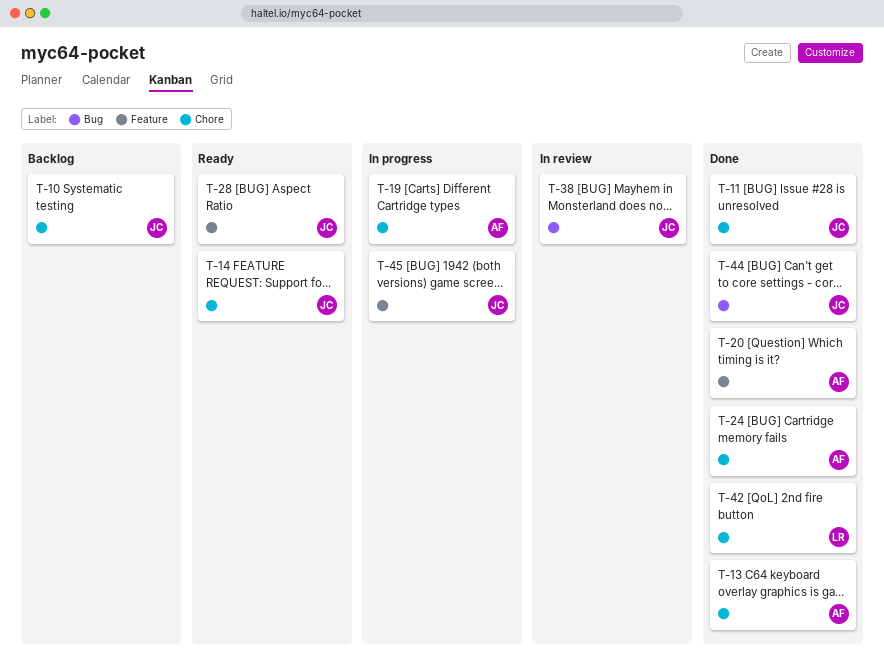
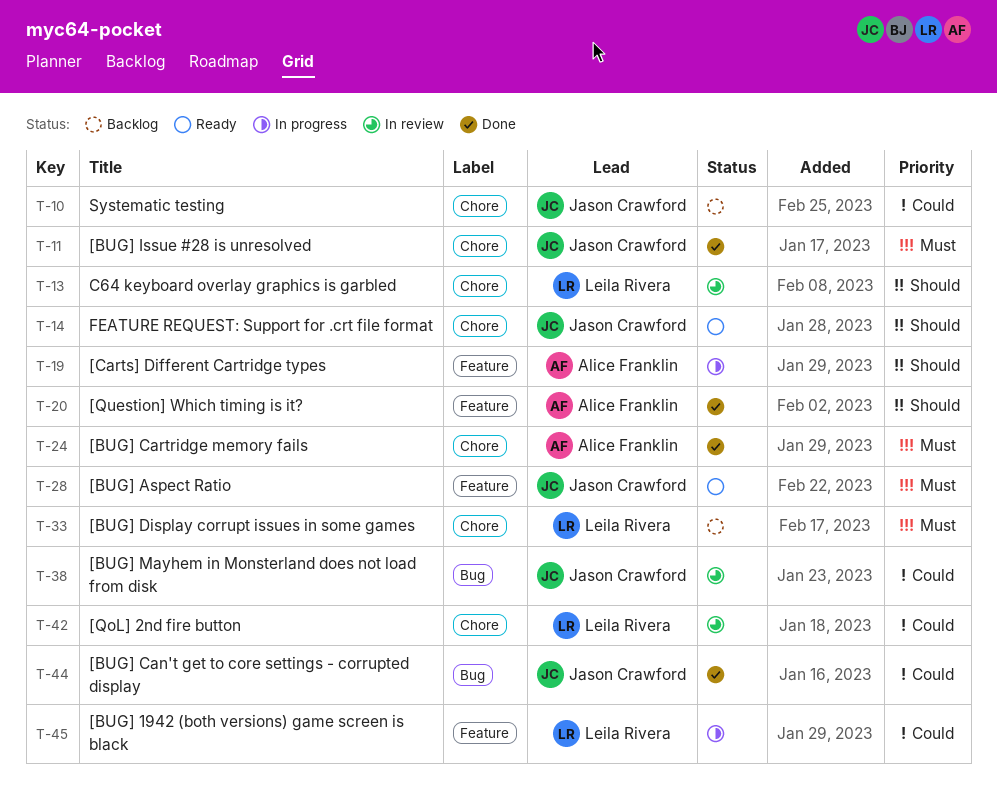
T-13, status: Done -> In review
T-13, owner: Alice Franklin -> Leila Rivera
T-19, label: Chore -> Feature
T-33: none -> present
T-42, status: Done -> In review
T-45, owner: Jason Crawford -> Leila Rivera

